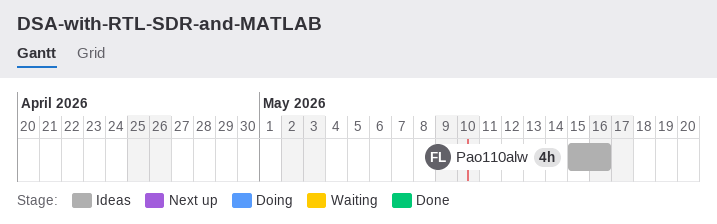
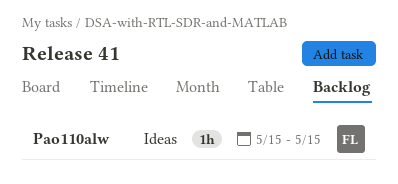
Pao110alw, estimate: 4h -> 1h
Pao110alw, due: May 16 -> May 15

